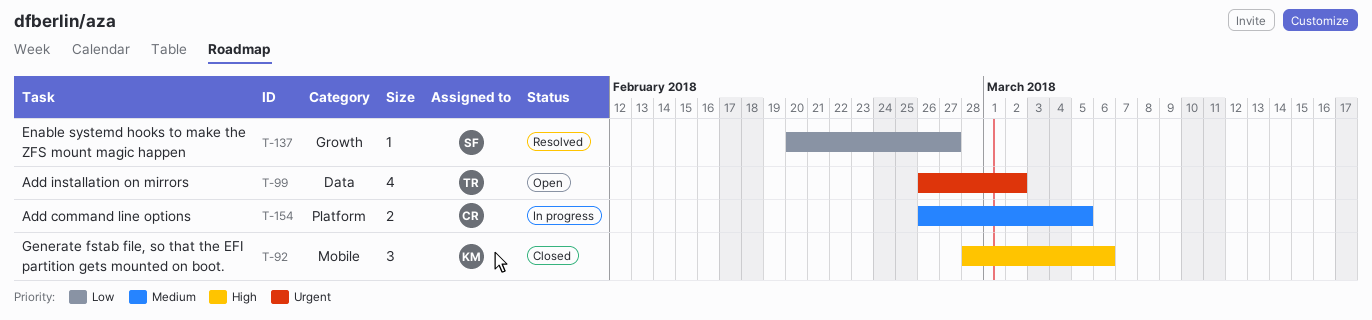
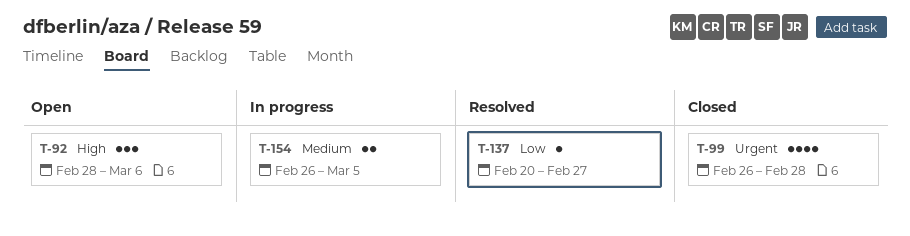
T-92, status: Closed -> Open
T-99, status: Open -> Closed
T-99, due: Mar 2 -> Feb 28

